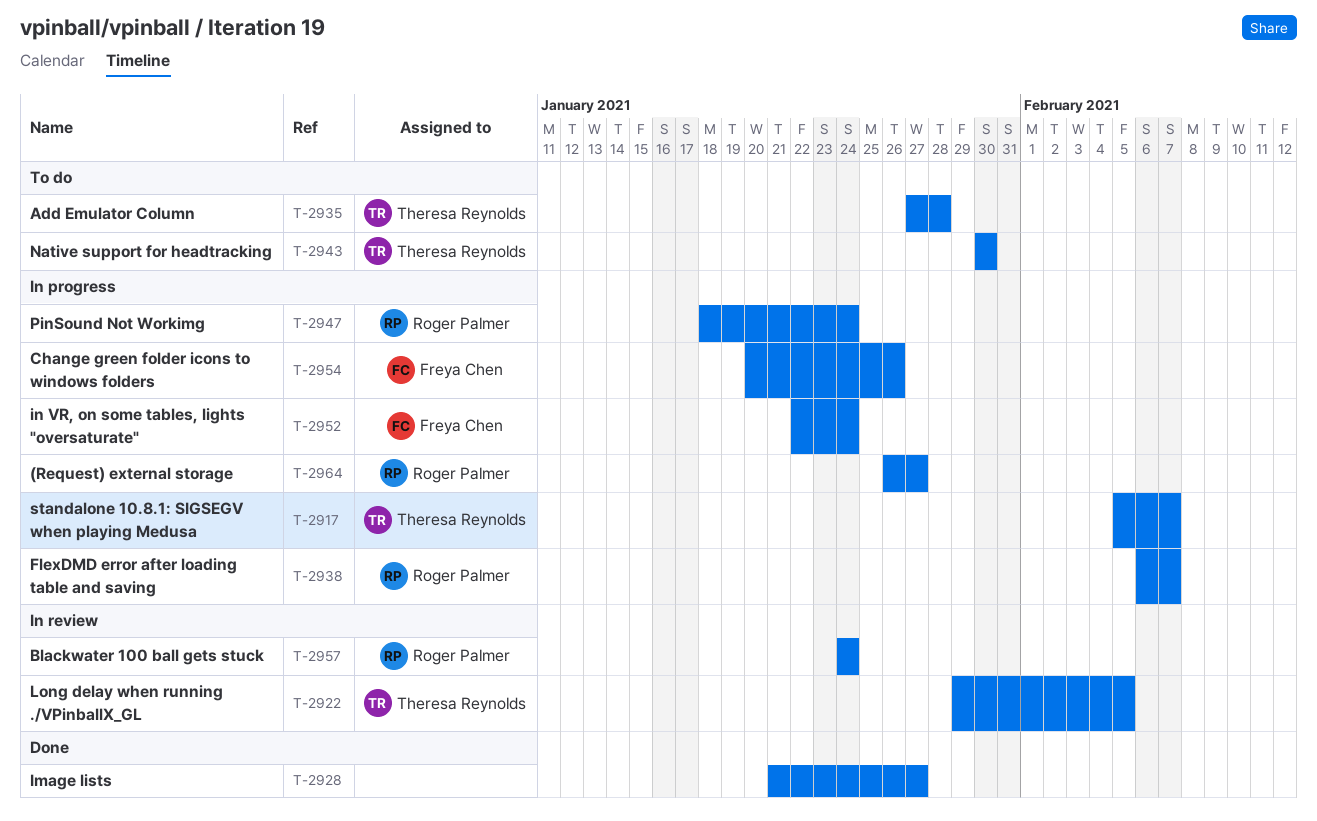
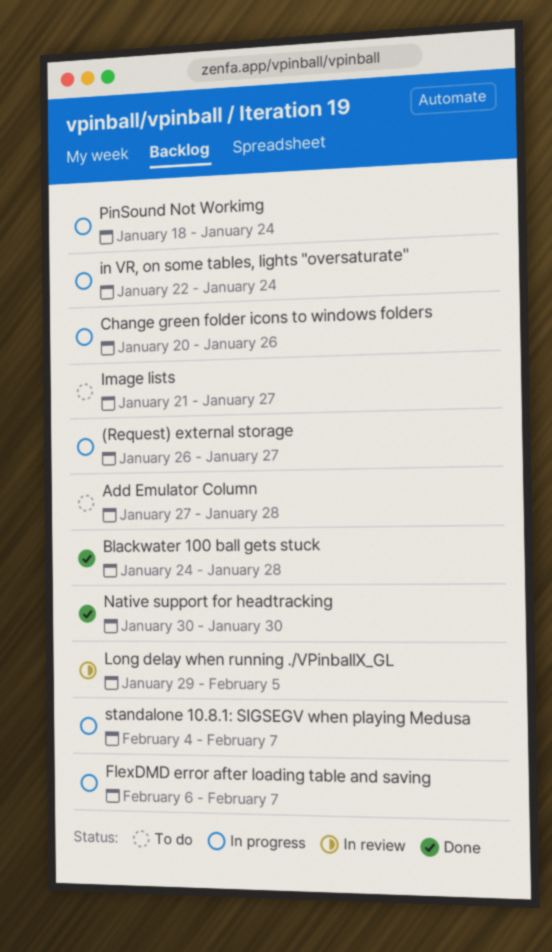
Blackwater 100 ball gets stuck, status: In review -> Done
Blackwater 100 ball gets stuck, due: Jan 24 -> Jan 28
Image lists, status: Done -> To do
Native support for headtracking, status: To do -> Done
standalone 10.8.1: SIGSEGV when playing Medusa, start: Feb 5 -> Feb 4

